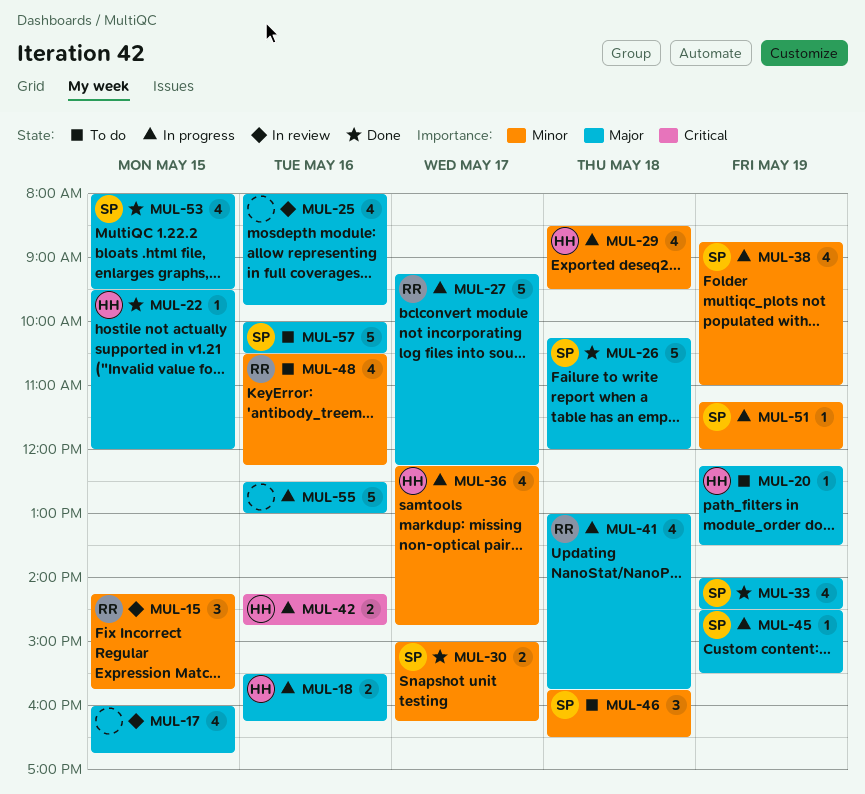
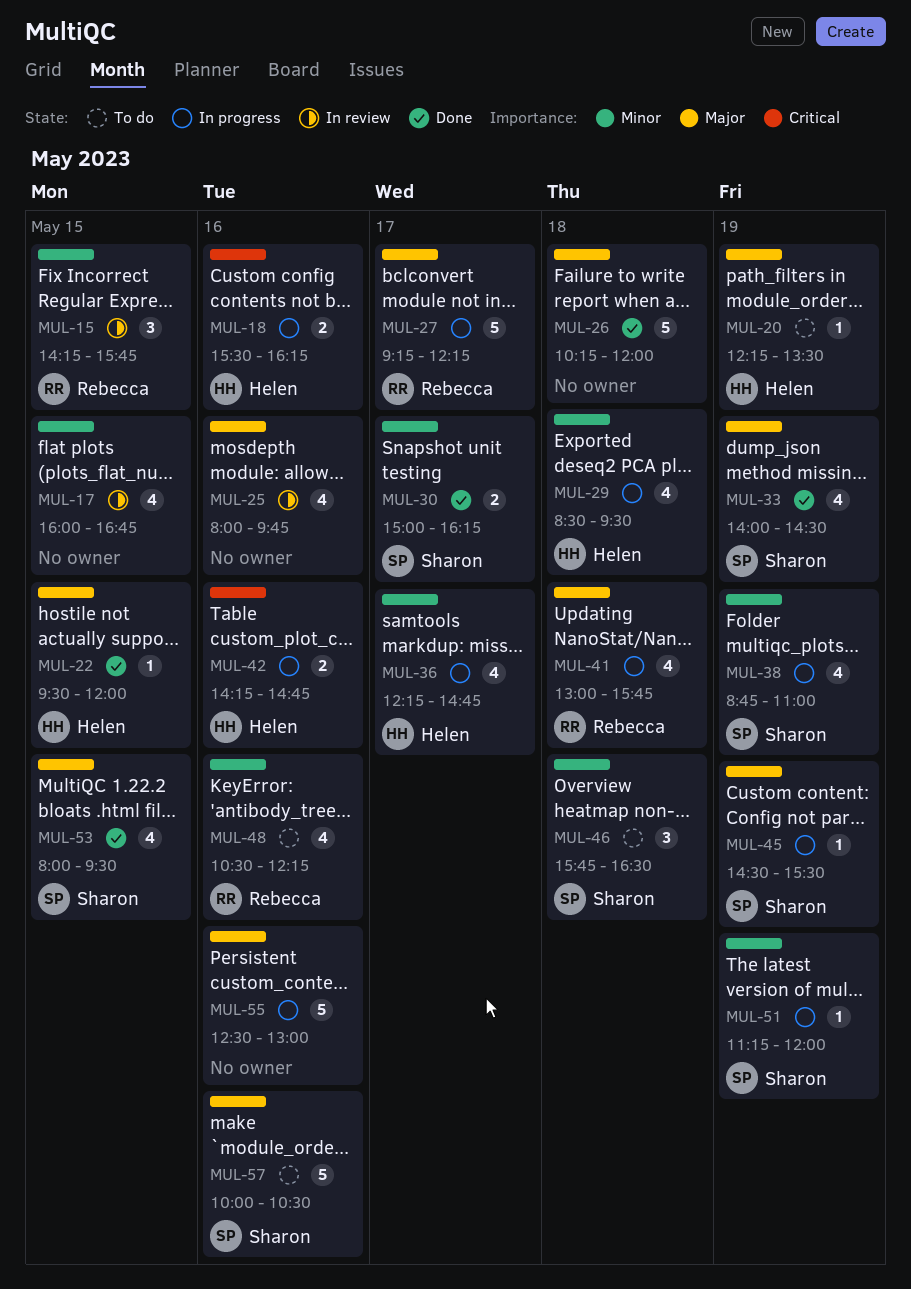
MUL-17, priority: Major -> Minor
MUL-18, priority: Major -> Critical
MUL-26, owner: Sharon -> none

